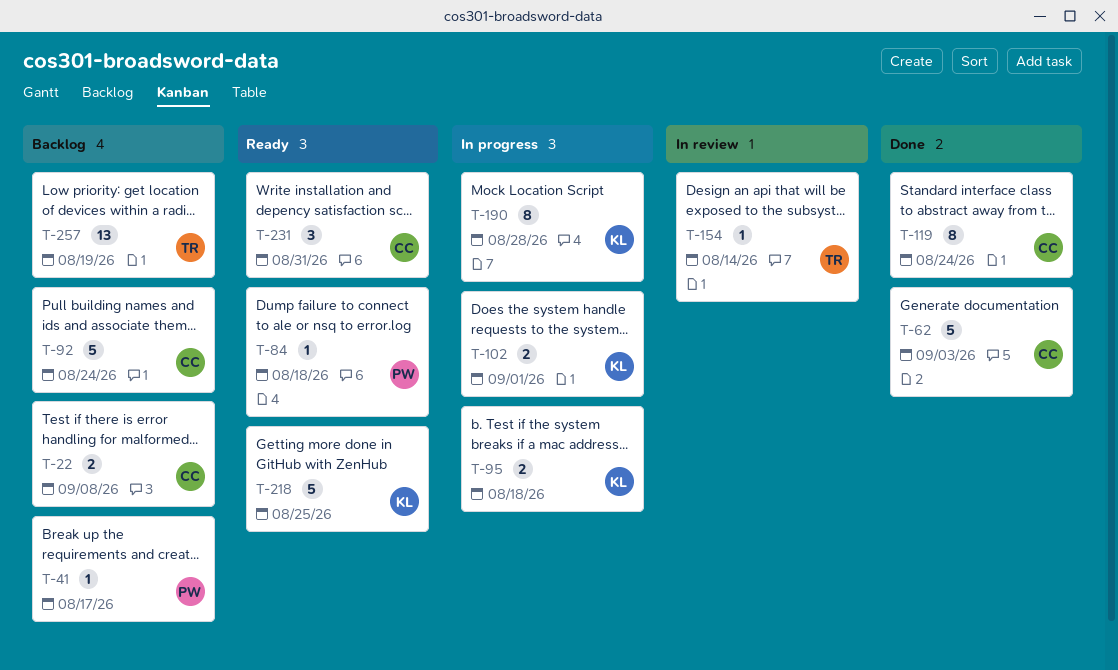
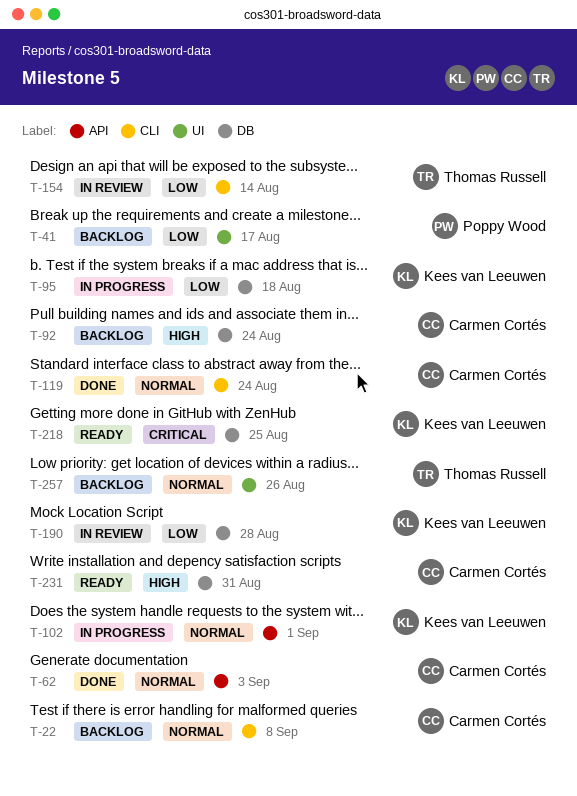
T-84: present -> none
T-190, status: In progress -> In review
T-257, due: Aug 19 -> Aug 26

